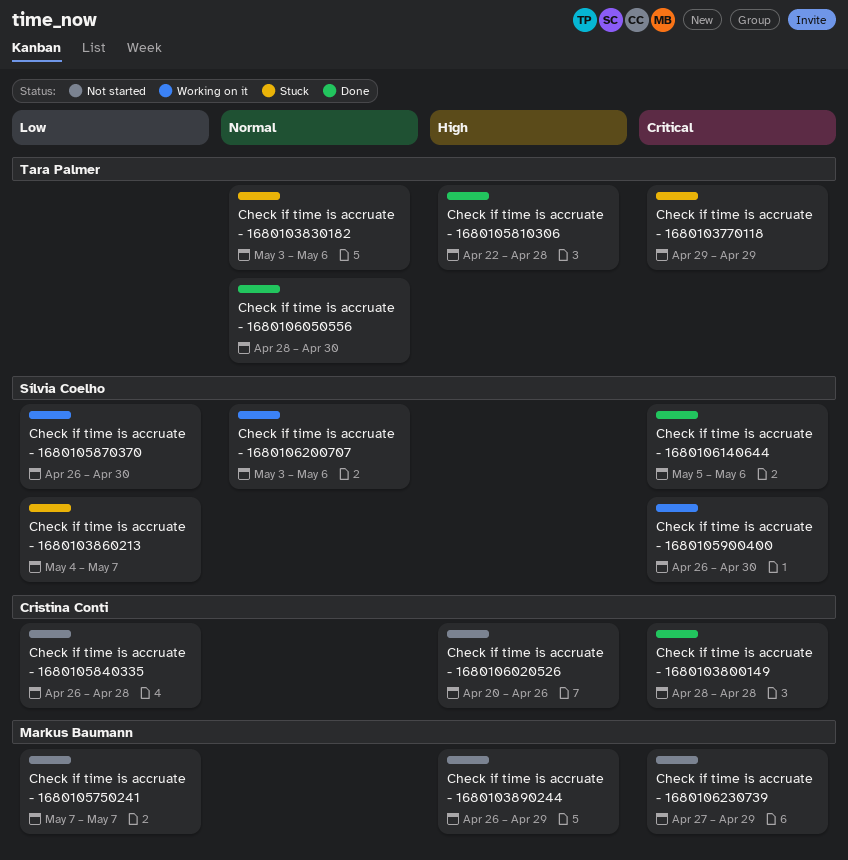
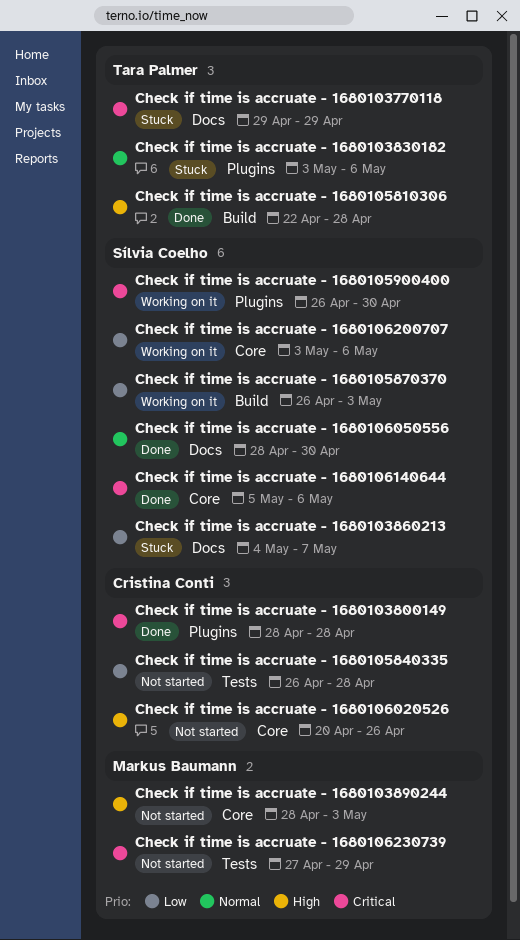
Check if time is accruate - 1680103890244, start: Apr 26 -> Apr 28
Check if time is accruate - 1680103890244, due: Apr 29 -> May 3
Check if time is accruate - 1680105750241: present -> none
Check if time is accruate - 1680105870370, due: Apr 30 -> May 3
Check if time is accruate - 1680106050556, owner: Tara Palmer -> Sílvia Coelho
Check if time is accruate - 1680106200707, priority: Normal -> Low

